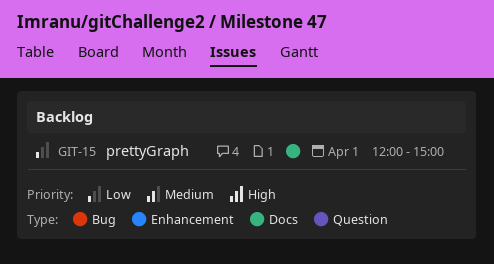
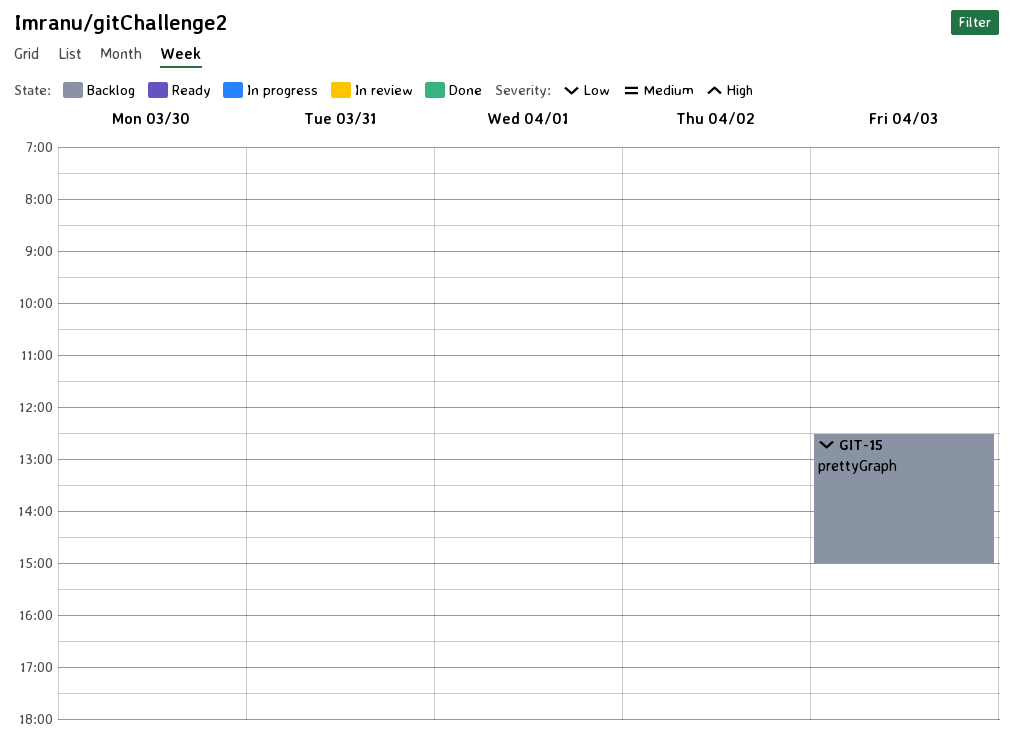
GIT-15, day: Apr 1 -> Apr 3
GIT-15, begins: 12:00 -> 12:30

